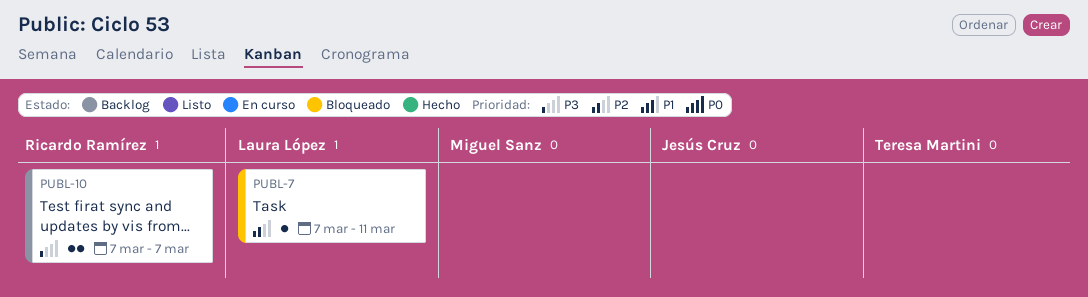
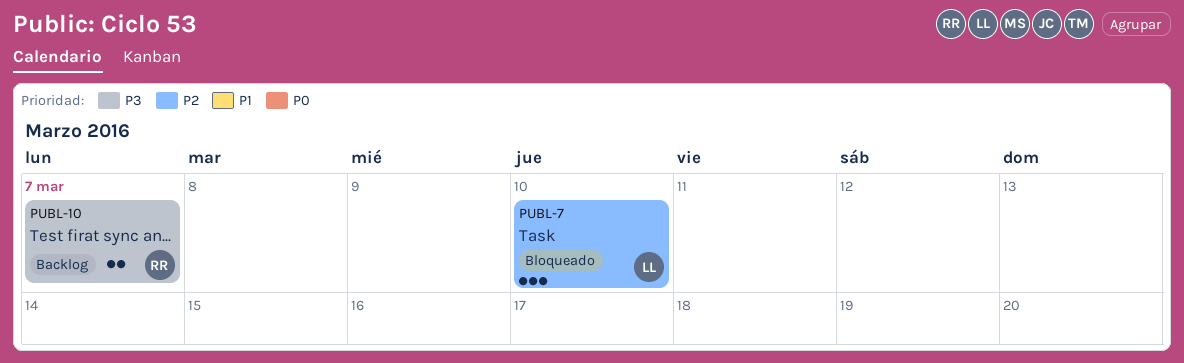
PUBL-7, estimate: 1 -> 3
PUBL-7, due: Mar 11 -> Mar 10

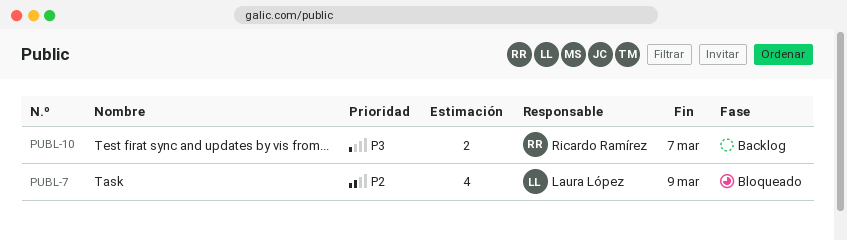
PUBL-7, estimate: 3 -> 4
PUBL-7, due: Mar 10 -> Mar 9

